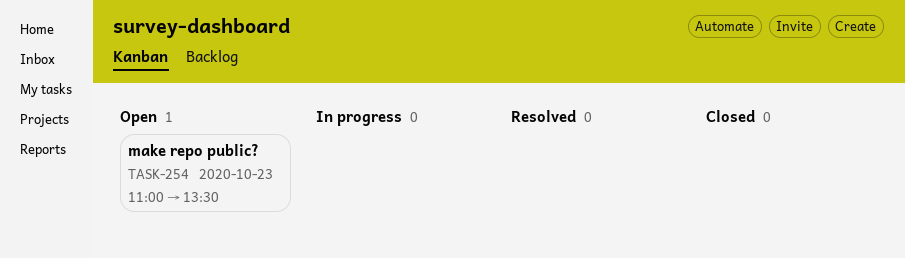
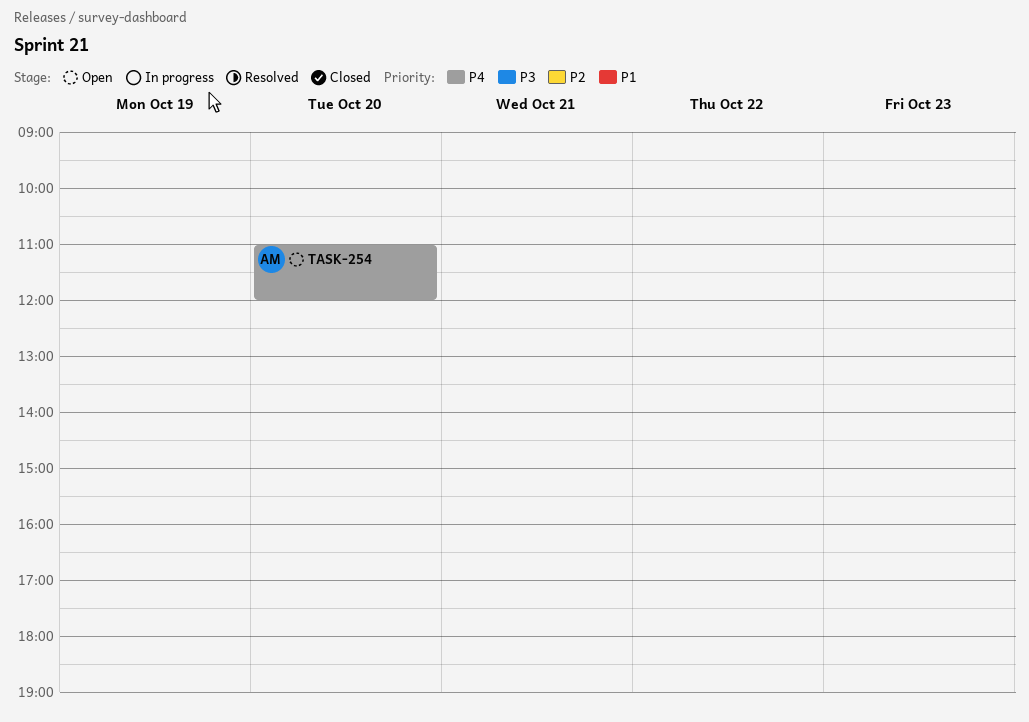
TASK-254, day: Oct 23 -> Oct 20
TASK-254, ends: 13:30 -> 12:00

